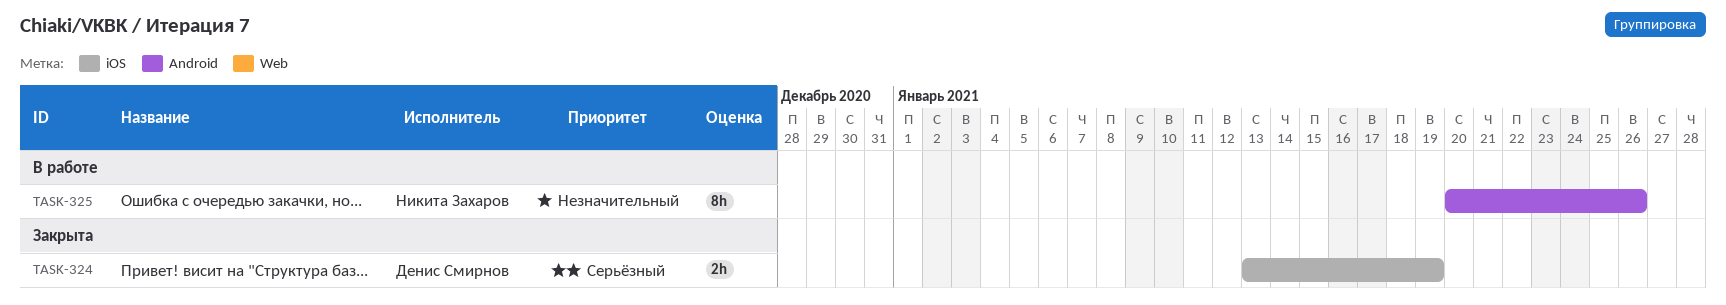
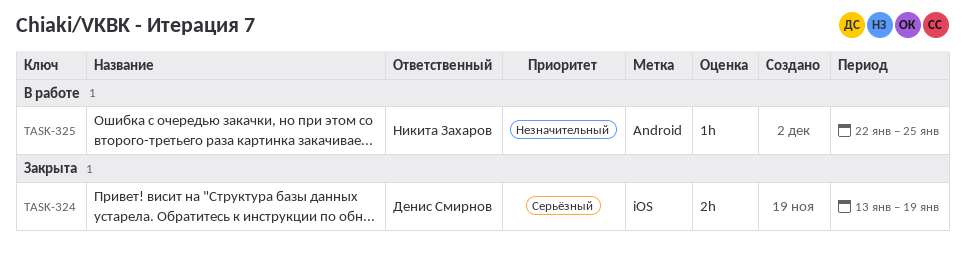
TASK-325, estimate: 8h -> 1h
TASK-325, start: Jan 20 -> Jan 22
TASK-325, due: Jan 26 -> Jan 25

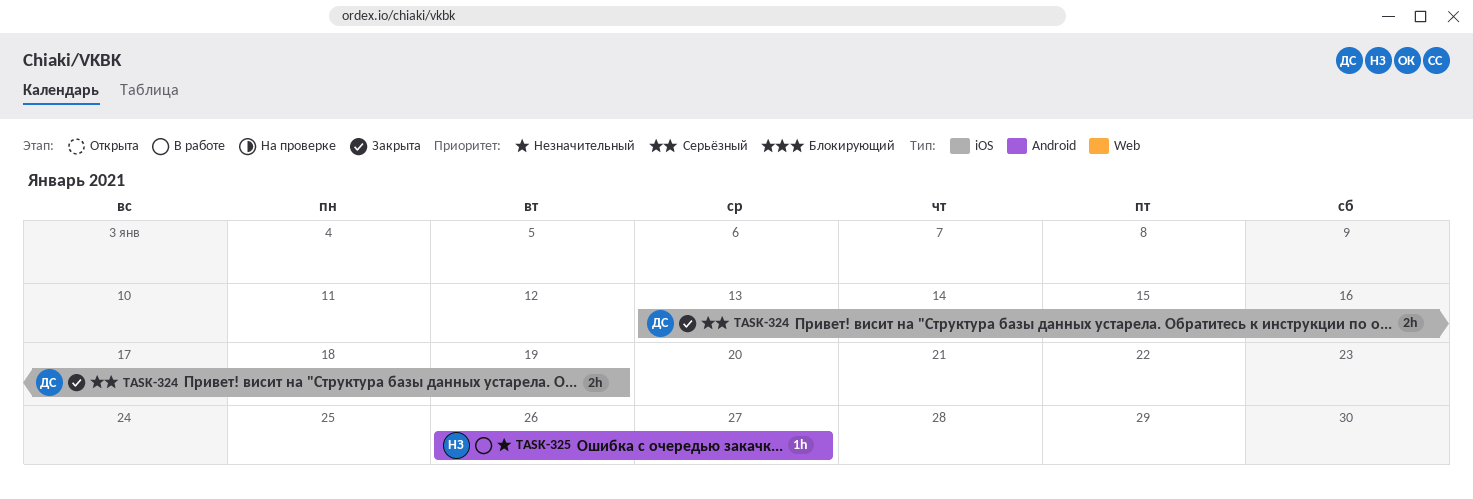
TASK-325, start: Jan 22 -> Jan 26
TASK-325, due: Jan 25 -> Jan 27

